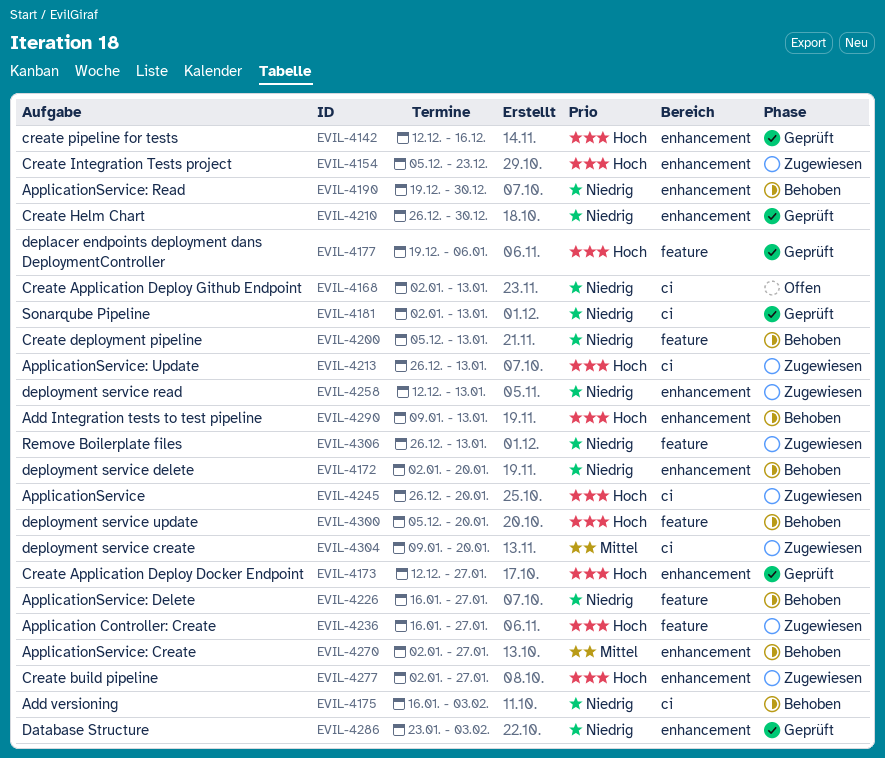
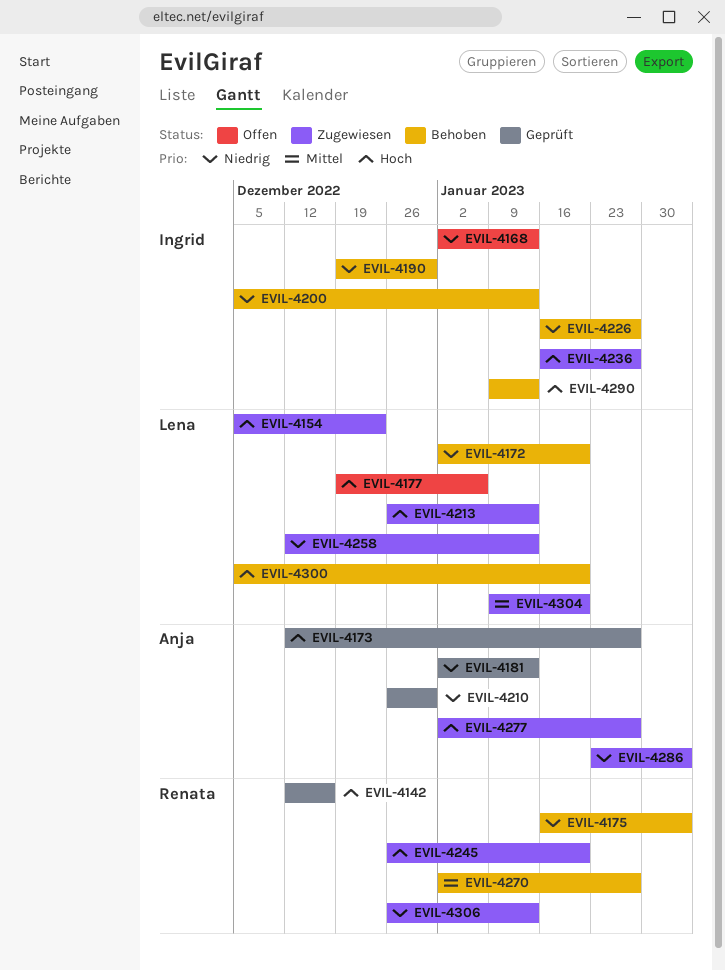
EVIL-4177, status: Geprüft -> Offen
EVIL-4286, status: Geprüft -> Zugewiesen

